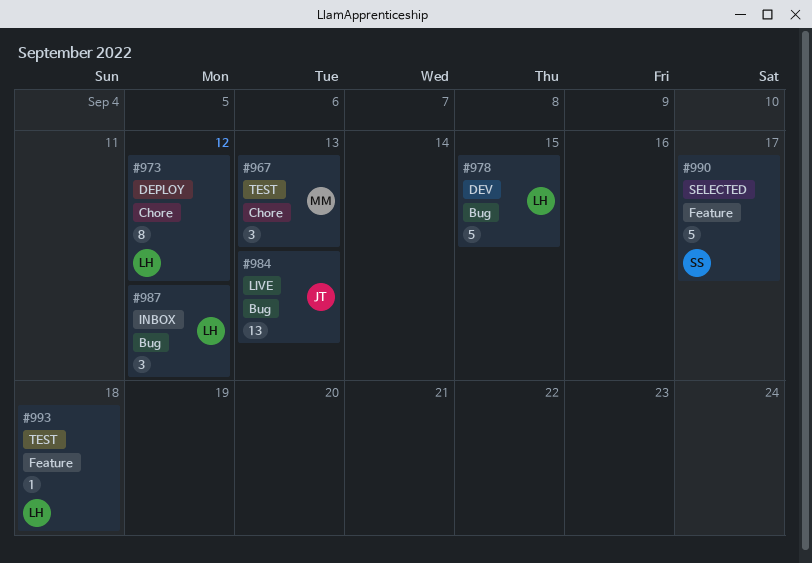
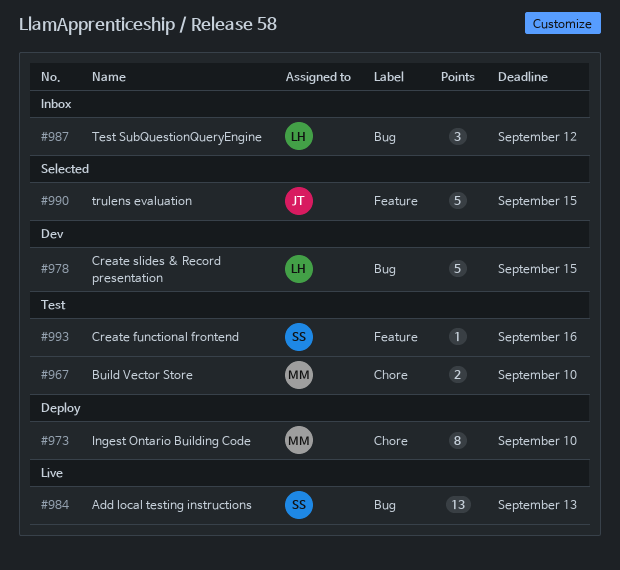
#967, estimate: 3 -> 2
#967, due: Sep 13 -> Sep 10
#973, owner: LH -> MM
#973, due: Sep 12 -> Sep 10
#984, owner: JT -> SS
#990, owner: SS -> JT
#990, due: Sep 17 -> Sep 15
#993, owner: LH -> SS
#993, due: Sep 18 -> Sep 16

